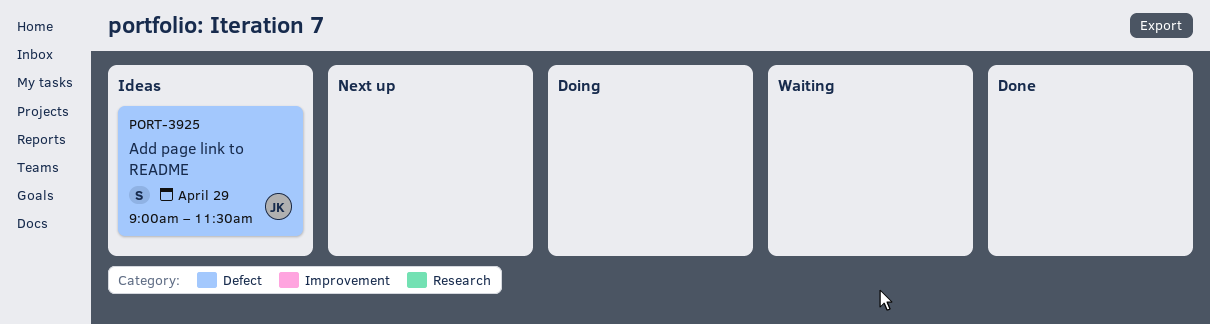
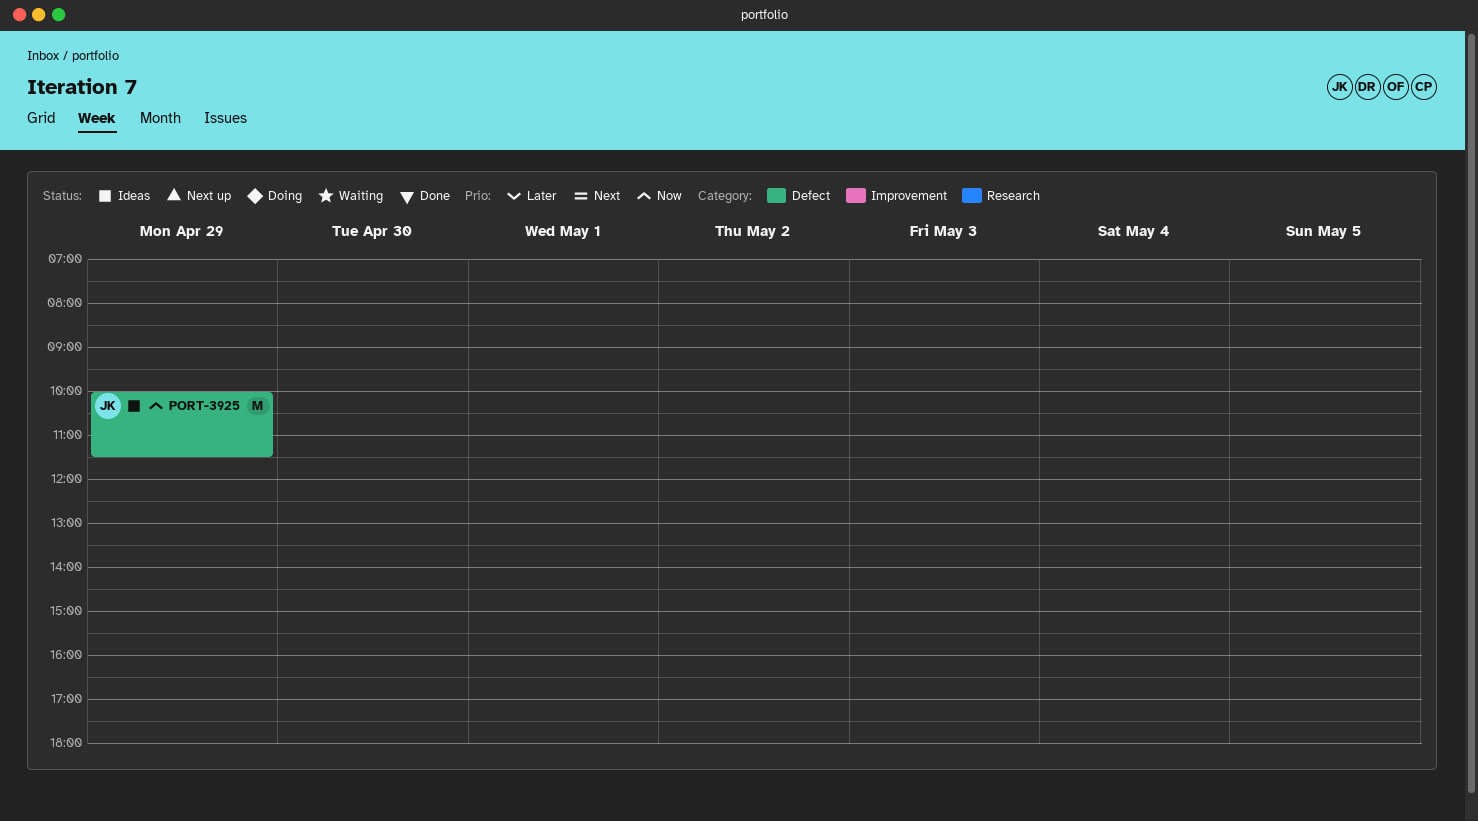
PORT-3925, estimate: S -> M
PORT-3925, begins: 09:00 -> 10:00

